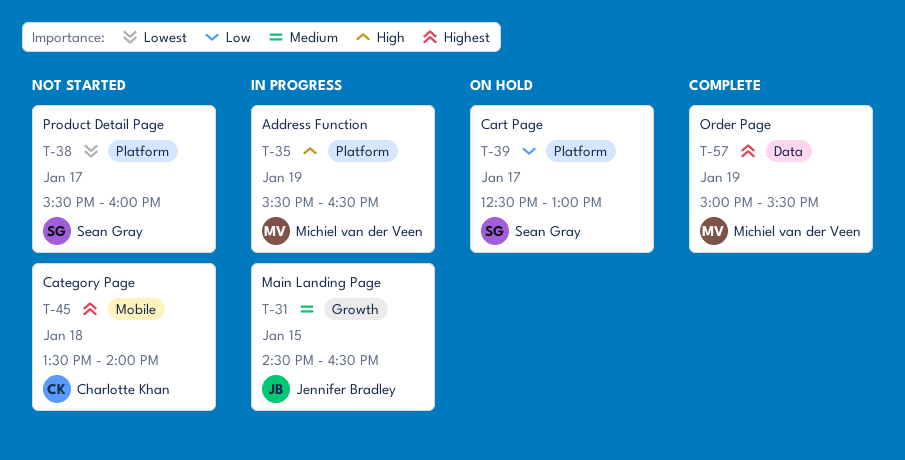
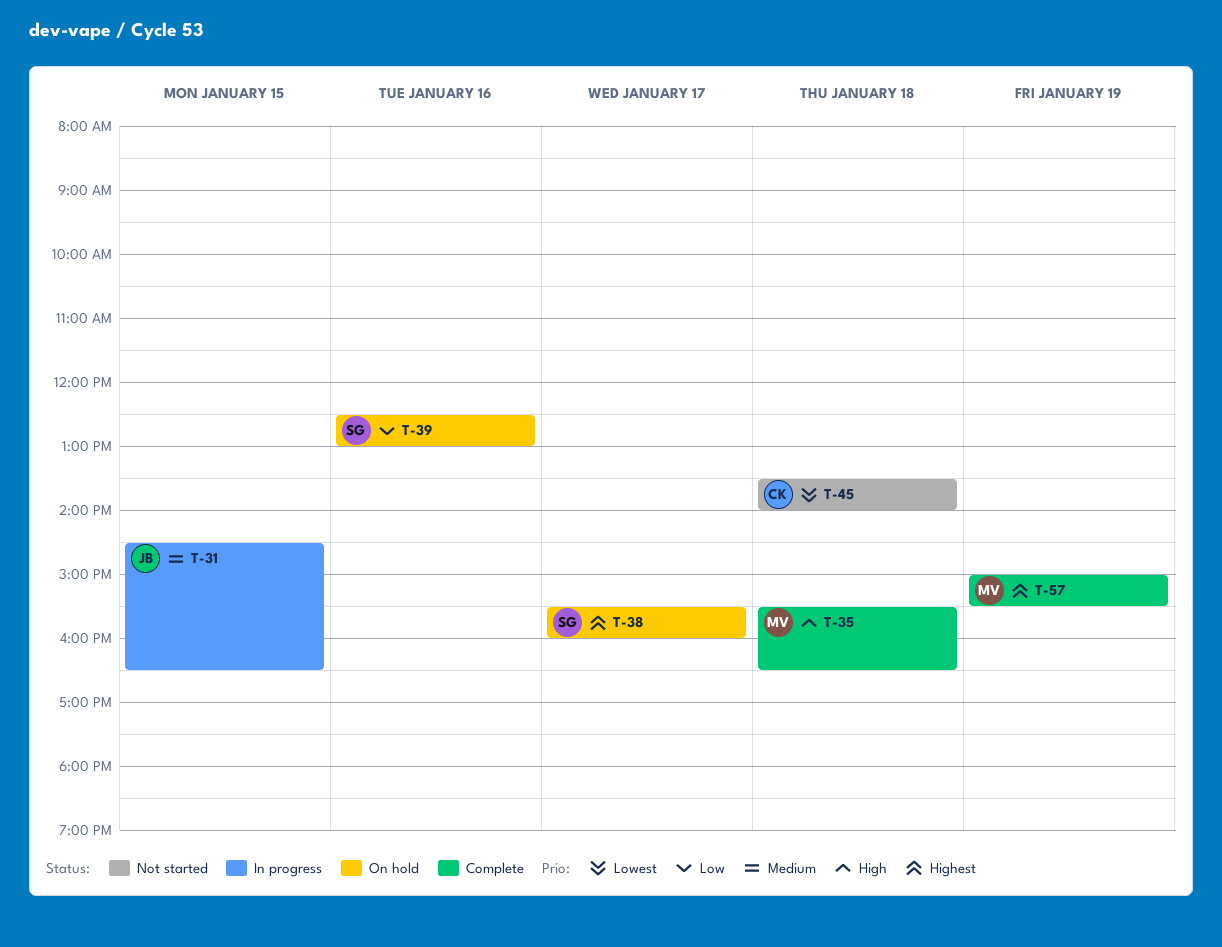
T-35, status: In progress -> Complete
T-35, day: Jan 19 -> Jan 18
T-38, status: Not started -> On hold
T-38, priority: Lowest -> Highest
T-39, day: Jan 17 -> Jan 16
T-45, priority: Highest -> Lowest

